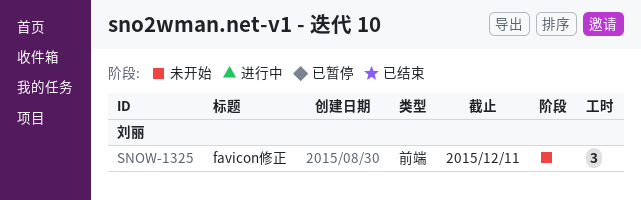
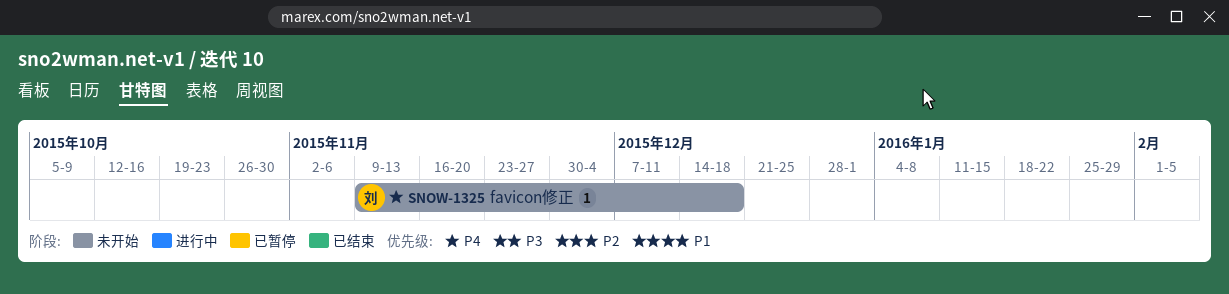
SNOW-1325, estimate: 3 -> 1
SNOW-1325, due: Dec 11 -> Dec 18

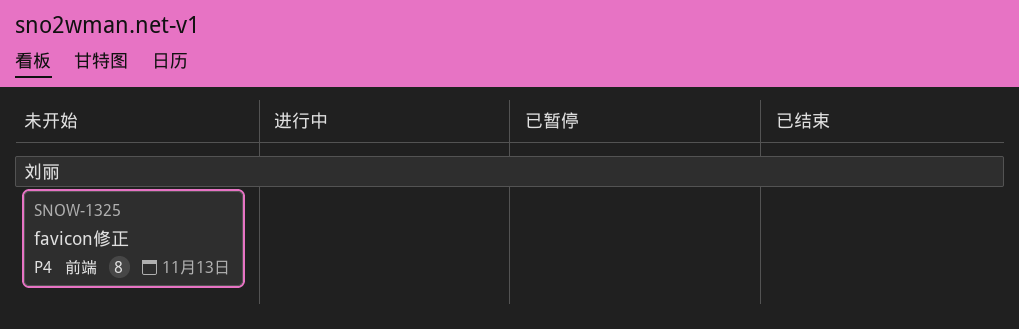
SNOW-1325, estimate: 1 -> 8
SNOW-1325, due: Dec 18 -> Nov 13

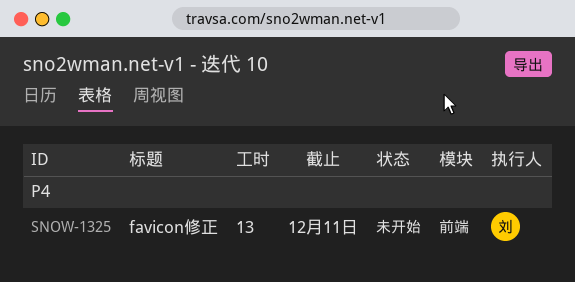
SNOW-1325, estimate: 8 -> 13
SNOW-1325, due: Nov 13 -> Dec 11

